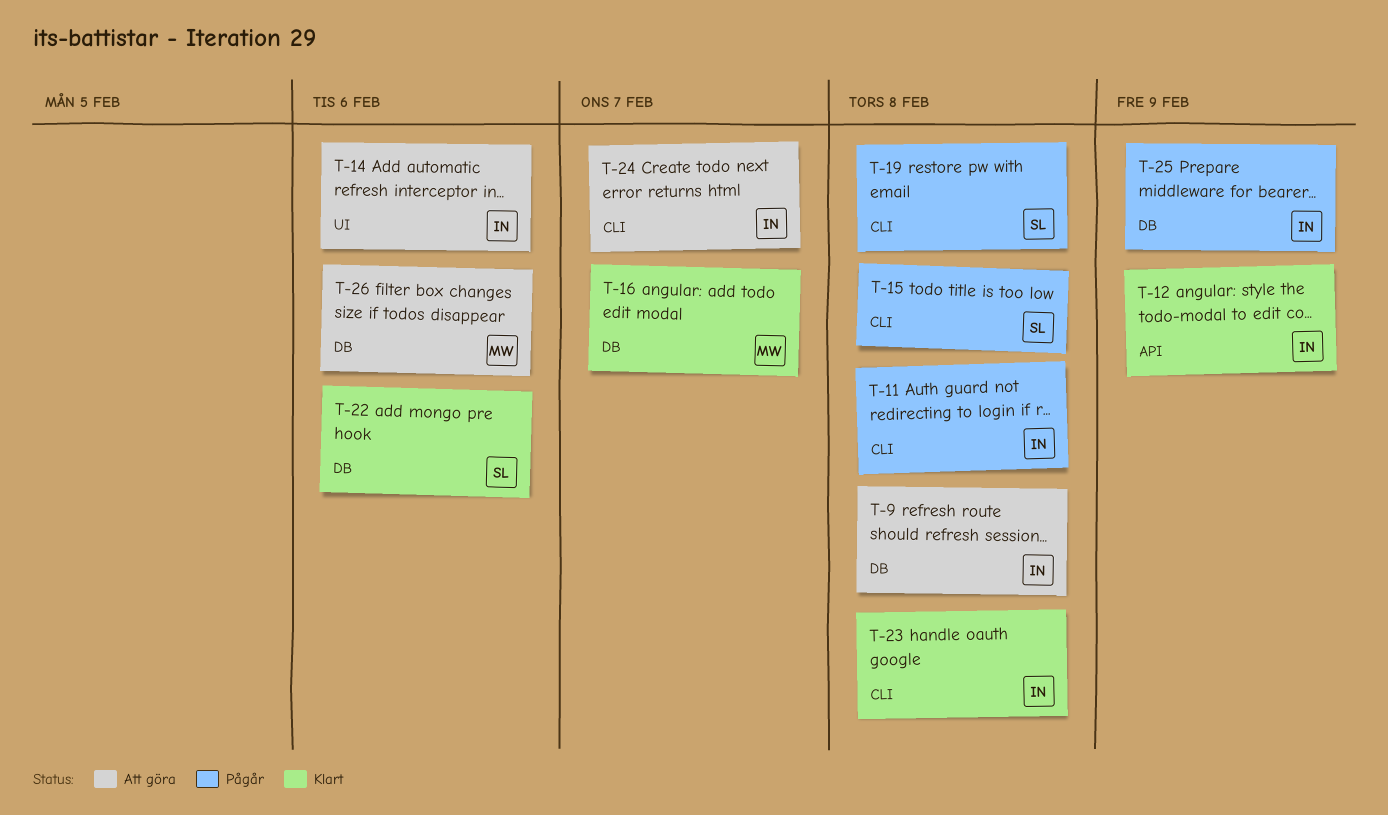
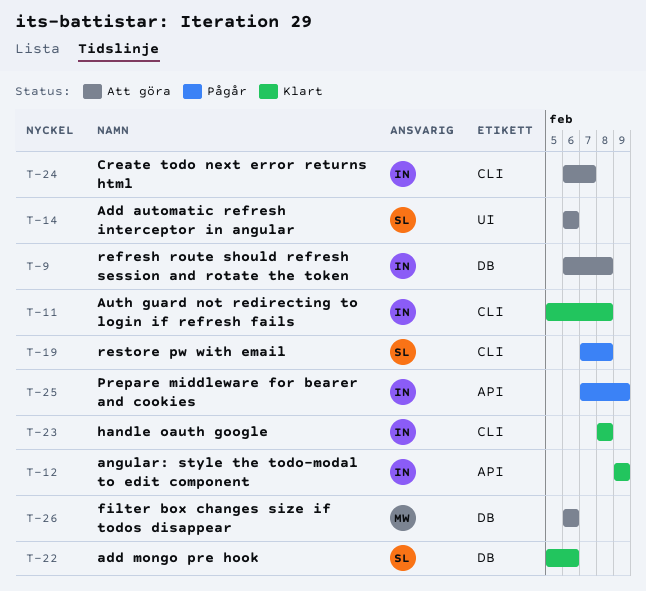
T-11, status: Pågår -> Klart
T-14, owner: IN -> SL
T-15: present -> none
T-16: present -> none
T-25, label: DB -> API

